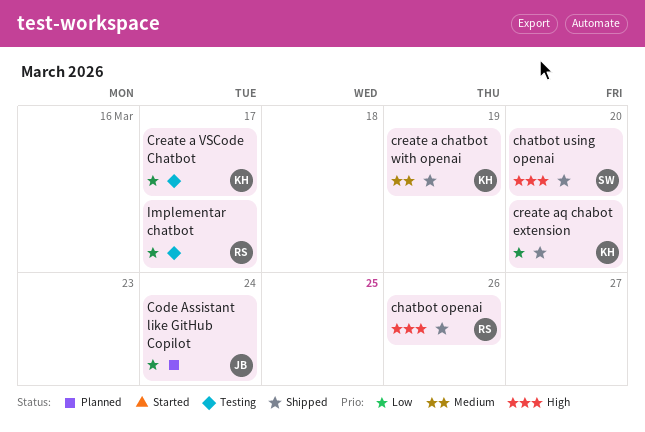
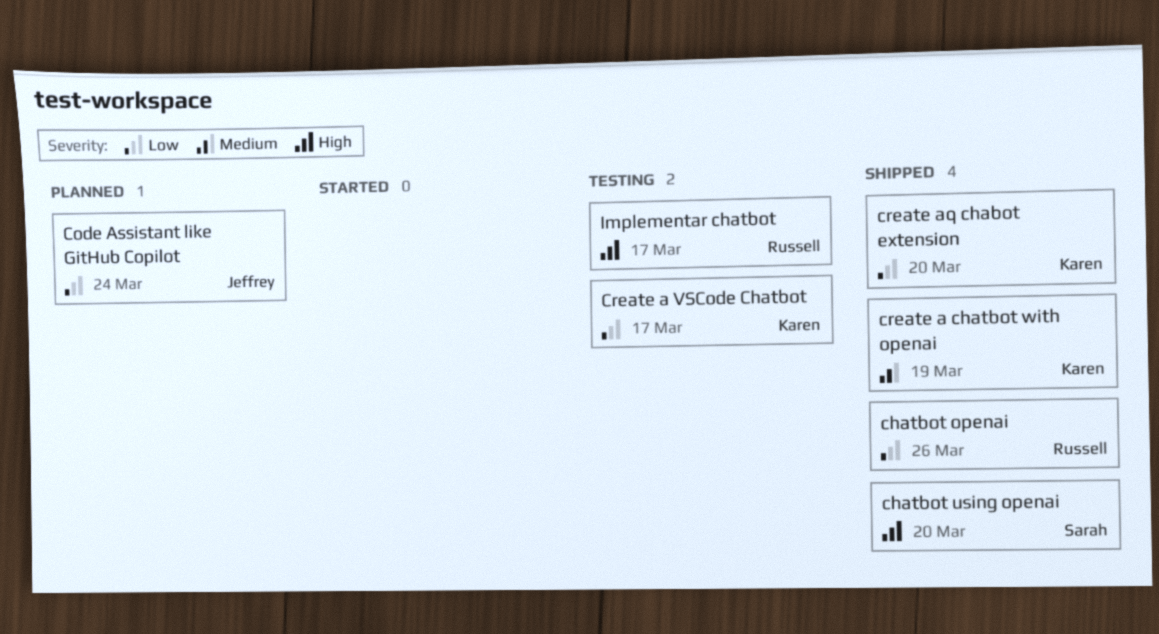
chatbot openai, priority: High -> Low
Implementar chatbot, priority: Low -> High

